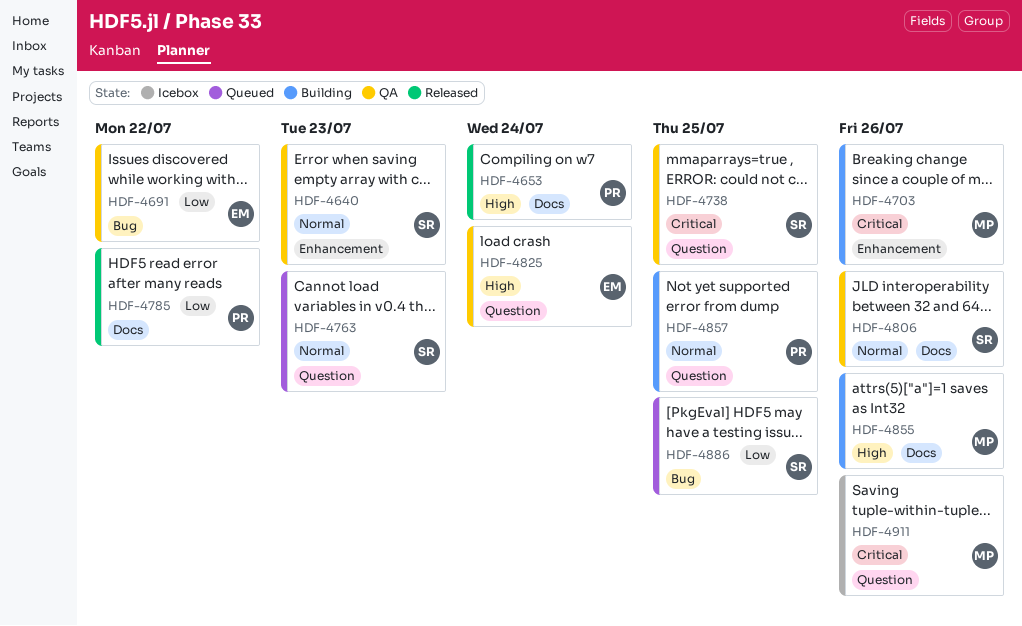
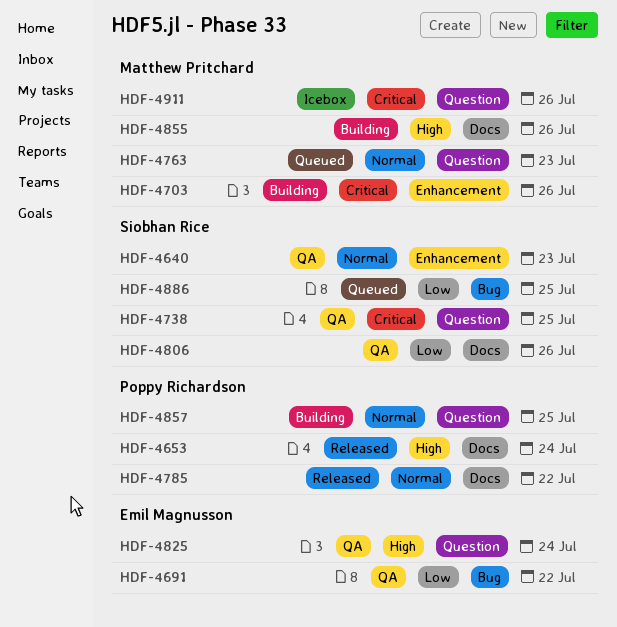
HDF-4763, owner: Siobhan Rice -> Matthew Pritchard
HDF-4785, priority: Low -> Normal
HDF-4806, priority: Normal -> Low

